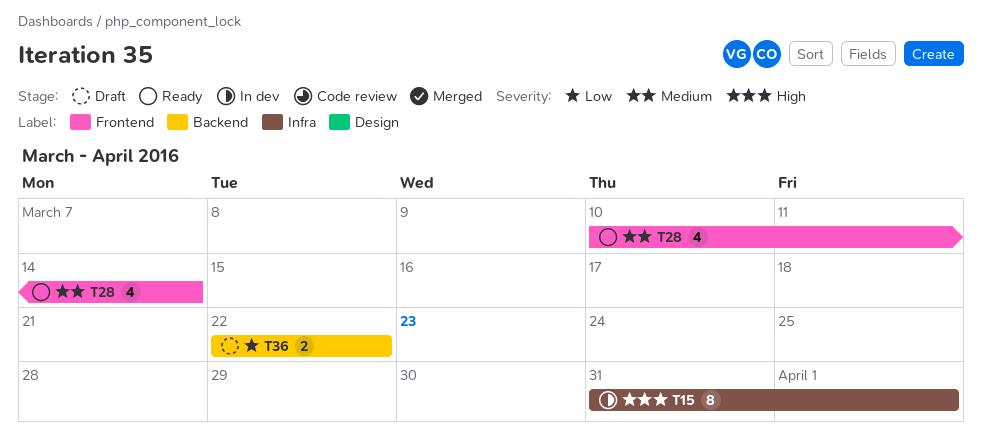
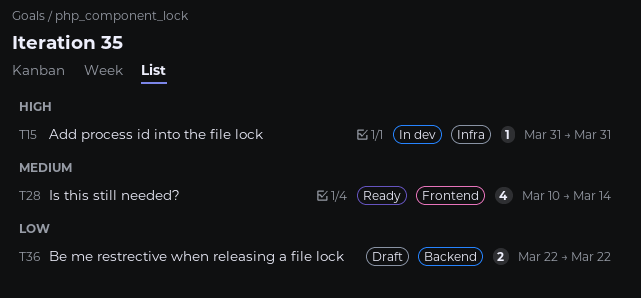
T15, estimate: 8 -> 1
T15, due: Apr 1 -> Mar 31

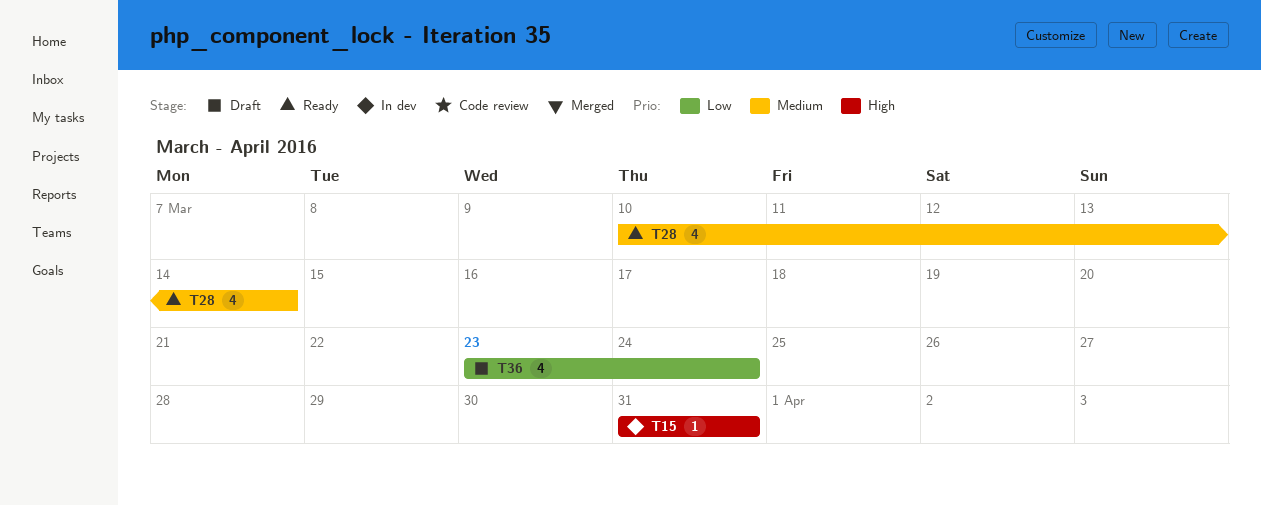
T36, estimate: 2 -> 4
T36, start: Mar 22 -> Mar 23
T36, due: Mar 22 -> Mar 24

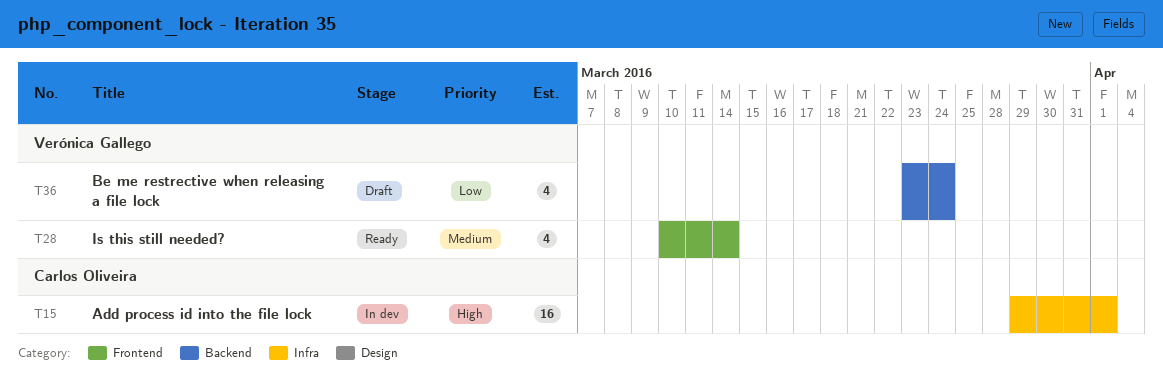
T15, estimate: 1 -> 16
T15, start: Mar 31 -> Mar 29
T15, due: Mar 31 -> Apr 1

